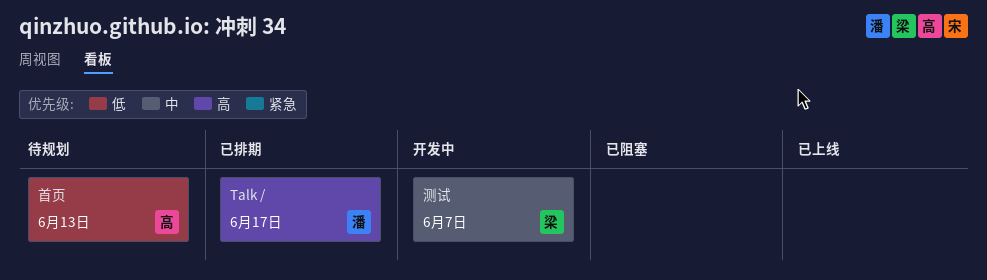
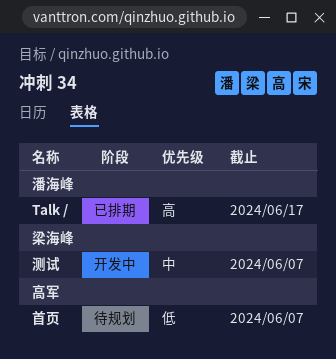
首页, due: Jun 13 -> Jun 7

